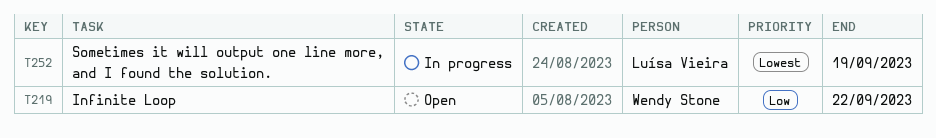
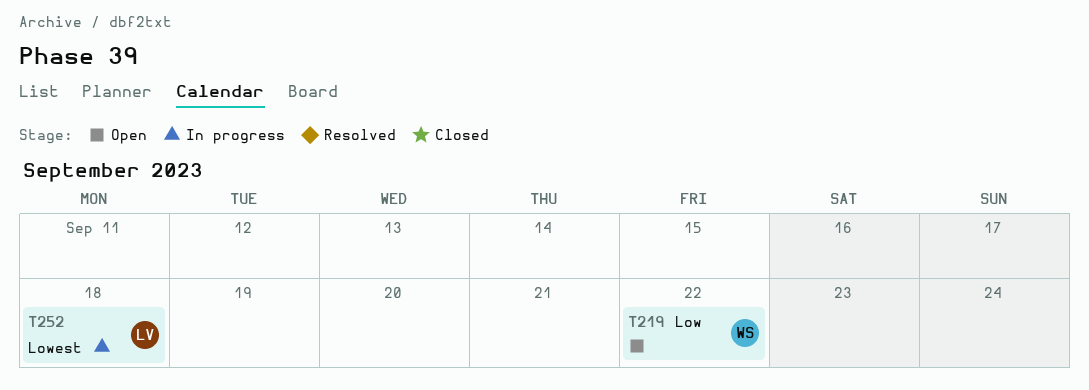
T252, due: Sep 19 -> Sep 18

